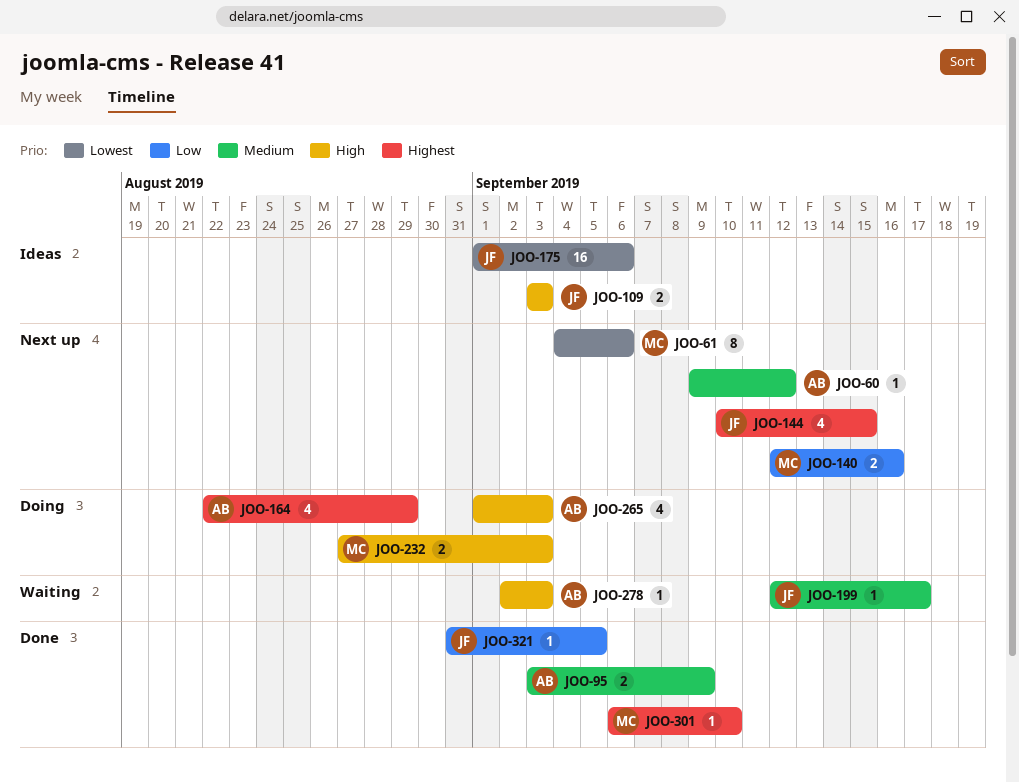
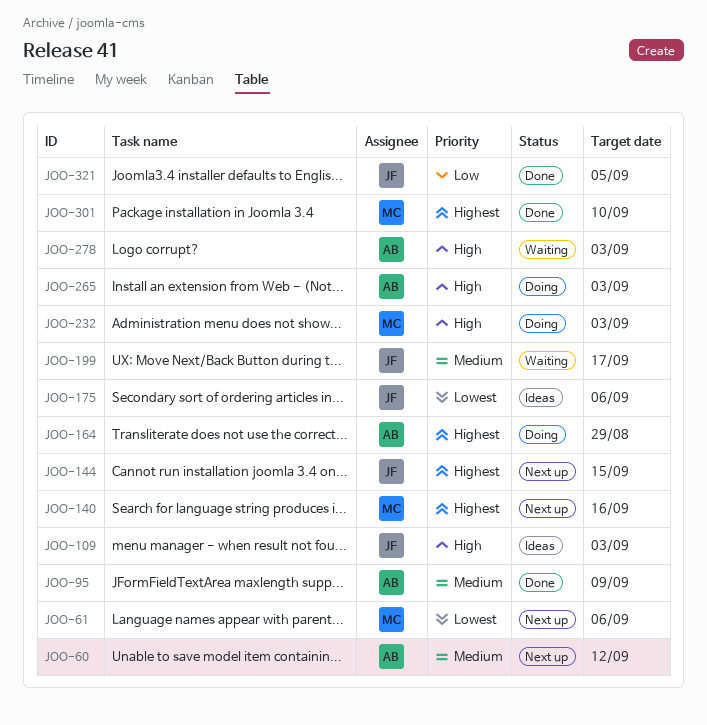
JOO-140, priority: Low -> Highest

